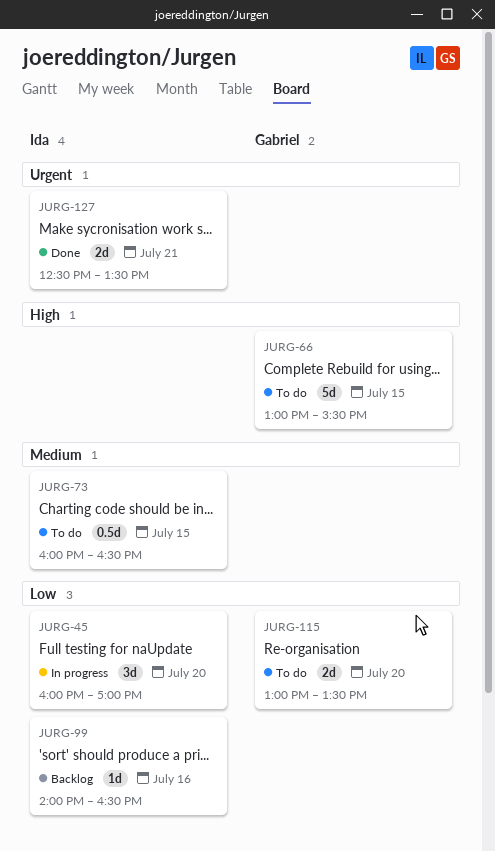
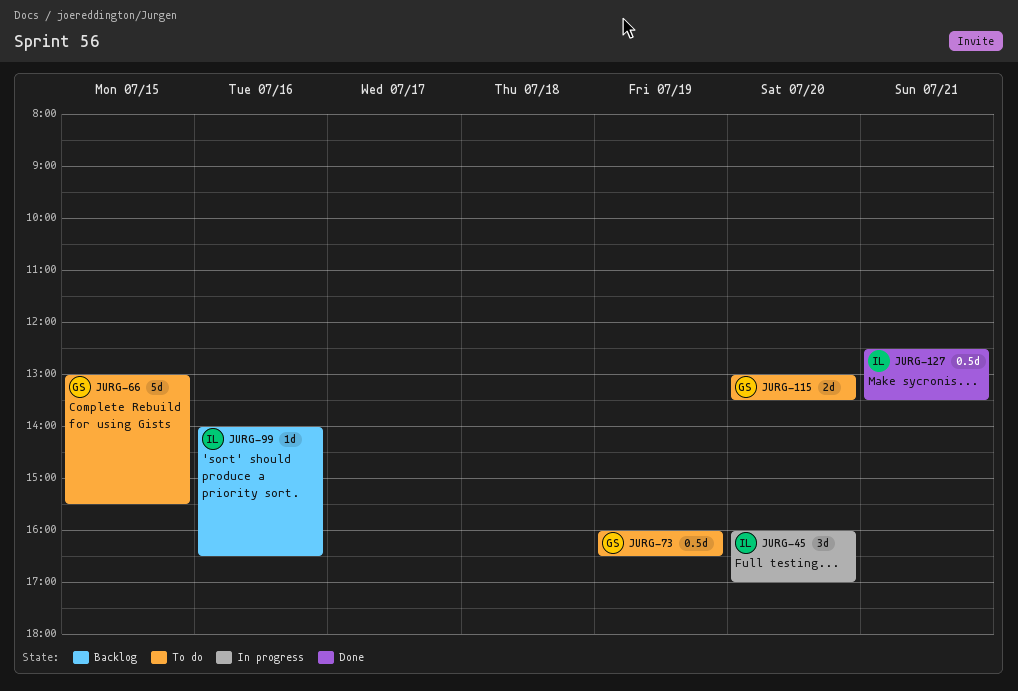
JURG-73, owner: Ida -> Gabriel
JURG-73, day: Jul 15 -> Jul 19
JURG-127, estimate: 2d -> 0.5d

